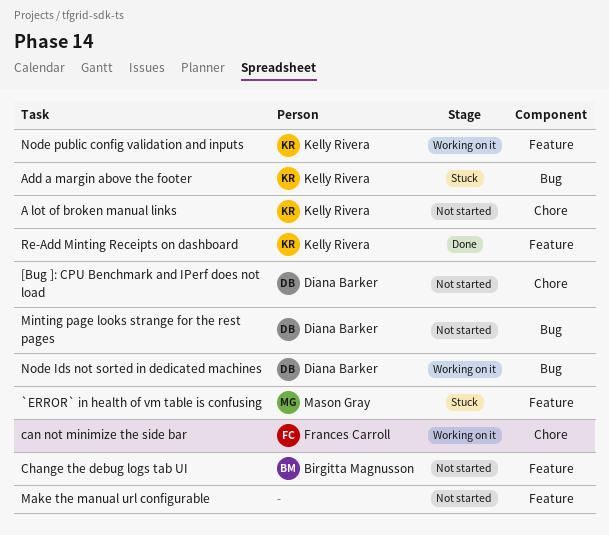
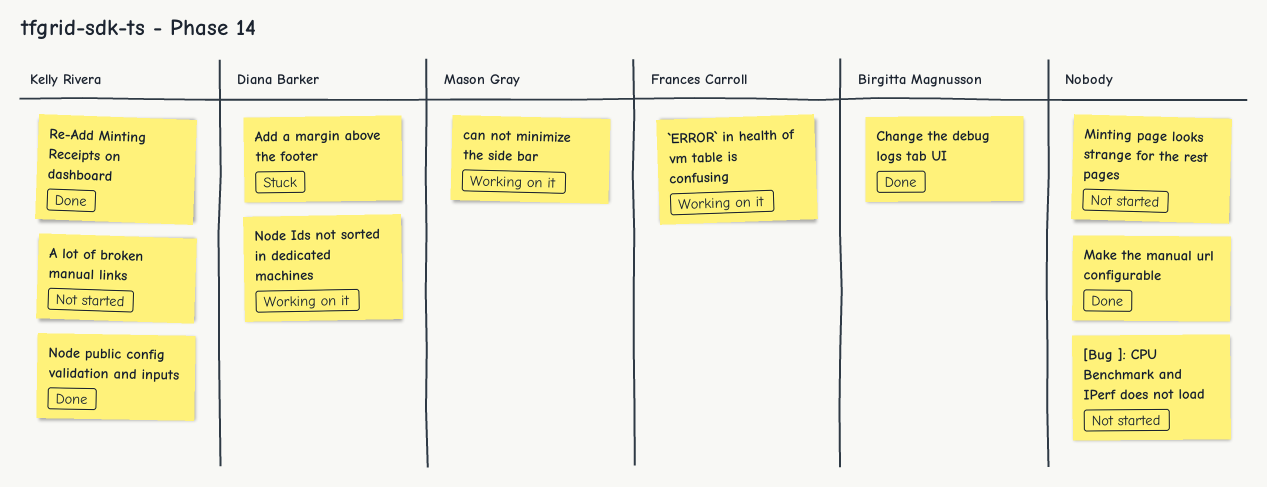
[Bug ]: CPU Benchmark and IPerf does not load, owner: Diana Barker -> none
`ERROR` in health of vm table is confusing, status: Stuck -> Working on it
`ERROR` in health of vm table is confusing, owner: Mason Gray -> Frances Carroll
Add a margin above the footer, owner: Kelly Rivera -> Diana Barker
can not minimize the side bar, owner: Frances Carroll -> Mason Gray
Change the debug logs tab UI, status: Not started -> Done
Make the manual url configurable, status: Not started -> Done
Minting page looks strange for the rest pages, owner: Diana Barker -> none
Node public config validation and inputs, status: Working on it -> Done

